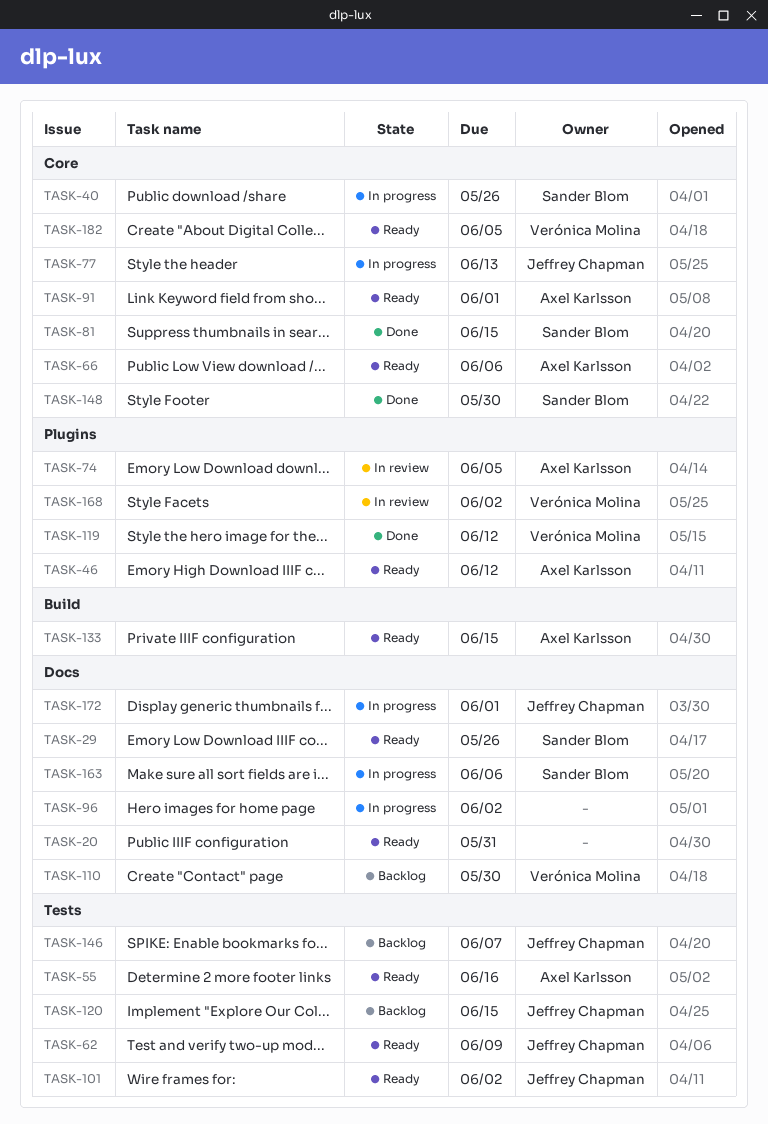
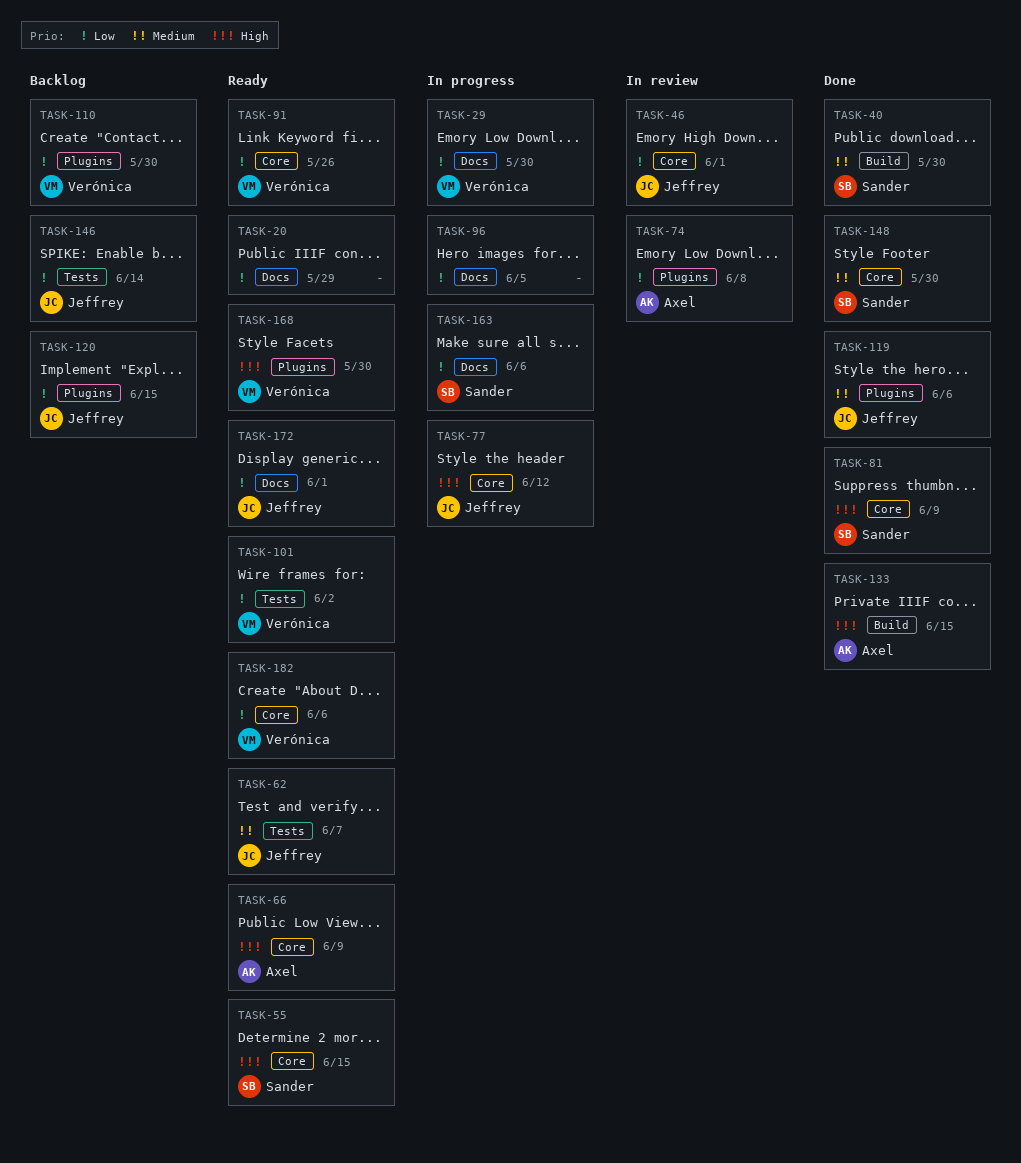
TASK-20, due: May 31 -> May 29
TASK-29, status: Ready -> In progress
TASK-29, owner: Sander Blom -> Verónica Molina
TASK-29, due: May 26 -> May 30
TASK-40, status: In progress -> Done
TASK-40, label: Core -> Build
TASK-40, due: May 26 -> May 30
TASK-46, status: Ready -> In review
TASK-46, owner: Axel Karlsson -> Jeffrey Chapman
TASK-46, label: Plugins -> Core
TASK-46, due: Jun 12 -> Jun 1
TASK-55, owner: Axel Karlsson -> Sander Blom
TASK-55, label: Tests -> Core
TASK-55, due: Jun 16 -> Jun 15
TASK-62, due: Jun 9 -> Jun 7
TASK-66, due: Jun 6 -> Jun 9
TASK-74, due: Jun 5 -> Jun 8
TASK-77, due: Jun 13 -> Jun 12
TASK-81, due: Jun 15 -> Jun 9
TASK-91, owner: Axel Karlsson -> Verónica Molina
TASK-91, due: Jun 1 -> May 26
TASK-96, due: Jun 2 -> Jun 5
TASK-101, owner: Jeffrey Chapman -> Verónica Molina
TASK-110, label: Docs -> Plugins
TASK-119, owner: Verónica Molina -> Jeffrey Chapman
TASK-119, due: Jun 12 -> Jun 6
TASK-120, label: Tests -> Plugins
TASK-133, status: Ready -> Done
TASK-146, due: Jun 7 -> Jun 14
TASK-168, status: In review -> Ready
TASK-168, due: Jun 2 -> May 30
TASK-172, status: In progress -> Ready
TASK-182, due: Jun 5 -> Jun 6

